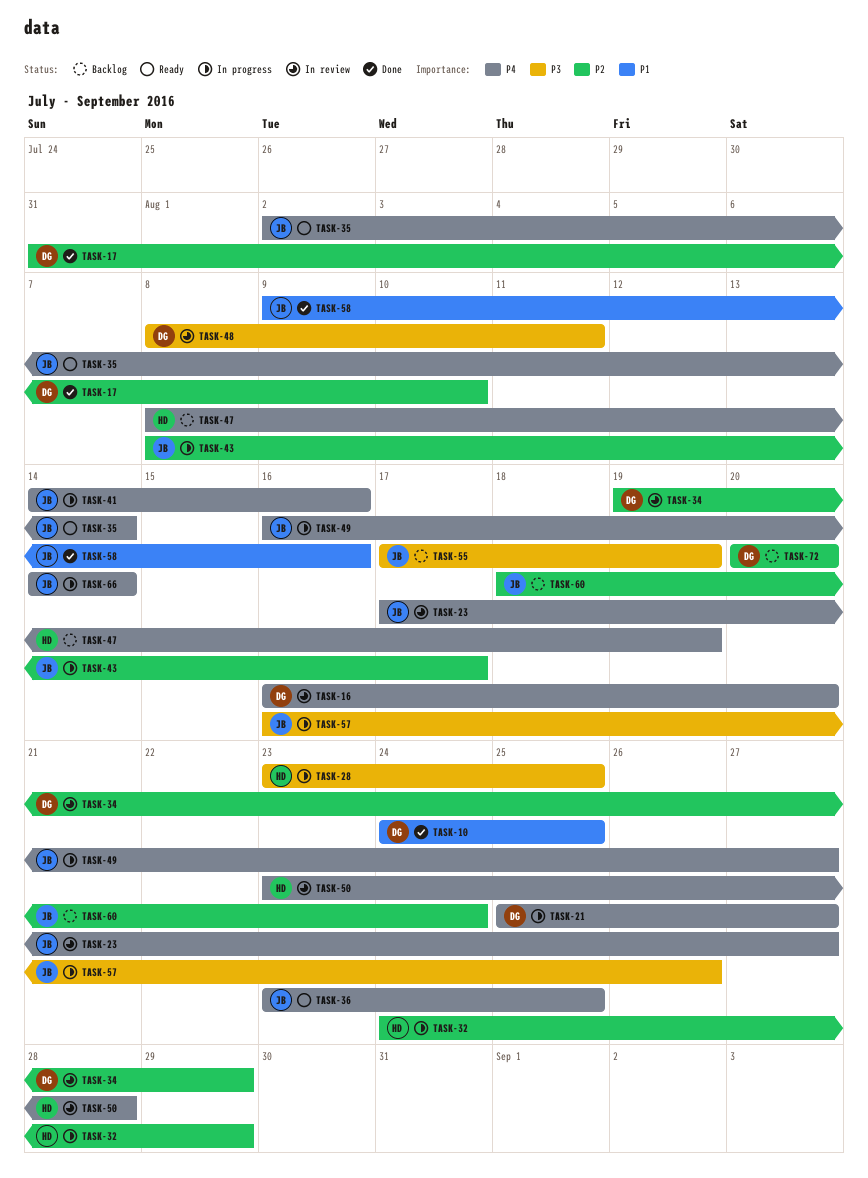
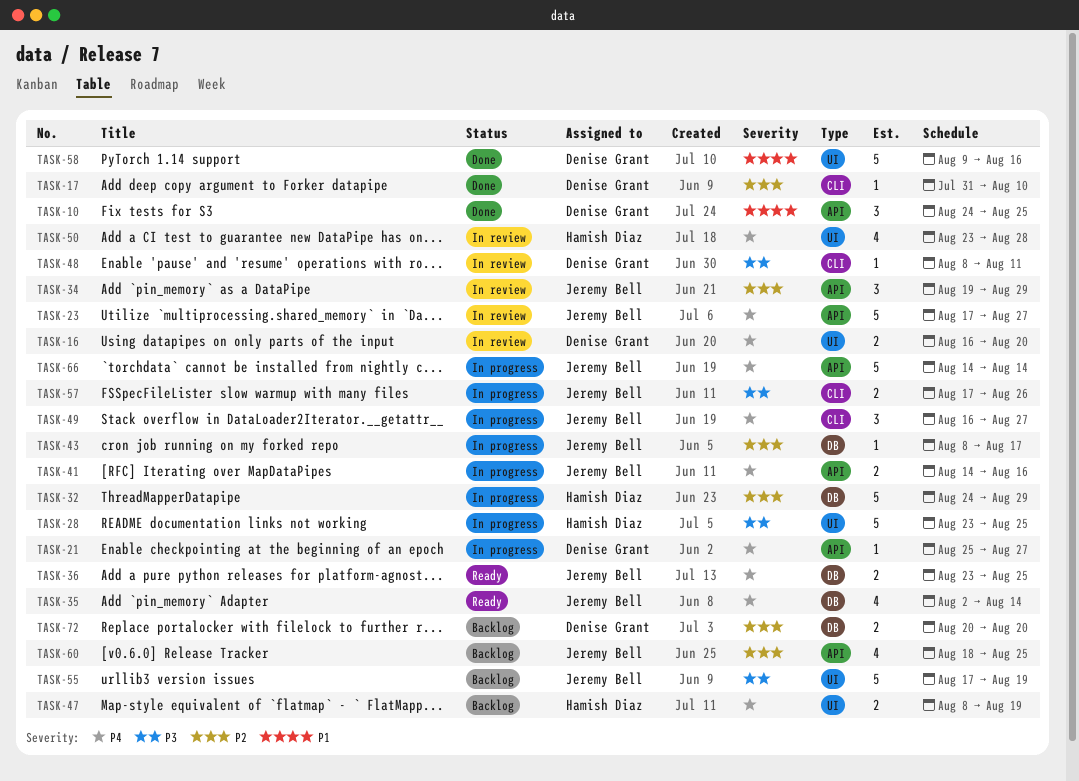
TASK-34, owner: Denise Grant -> Jeremy Bell
TASK-57, start: Aug 16 -> Aug 17
TASK-58, owner: Jeremy Bell -> Denise Grant
TASK-60, due: Aug 24 -> Aug 25

